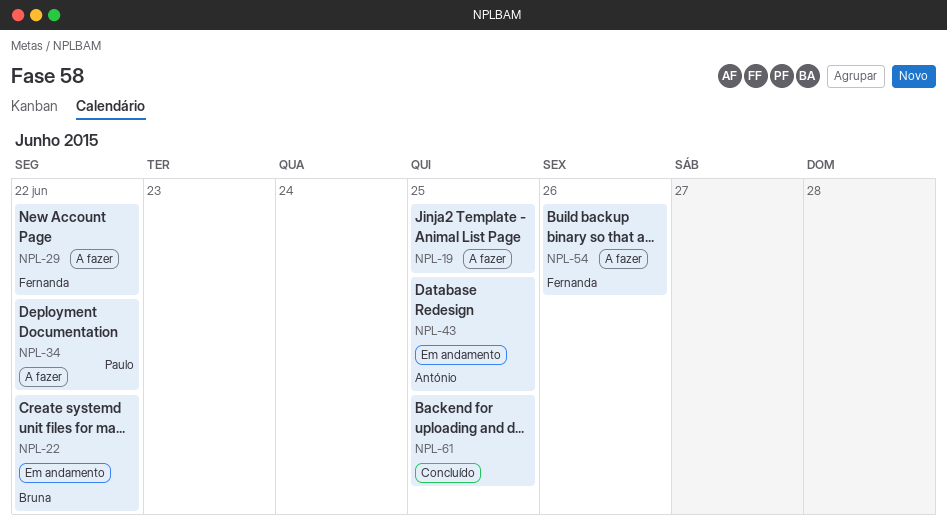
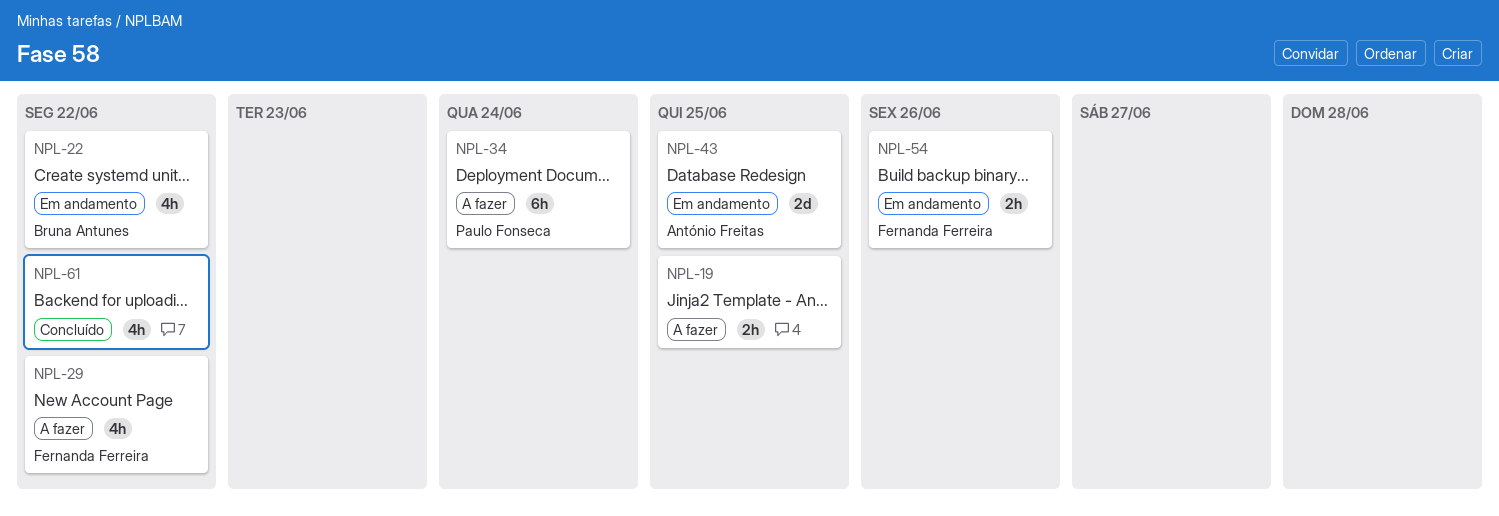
NPL-34, due: Jun 22 -> Jun 24
NPL-54, status: A fazer -> Em andamento
NPL-61, due: Jun 25 -> Jun 22

